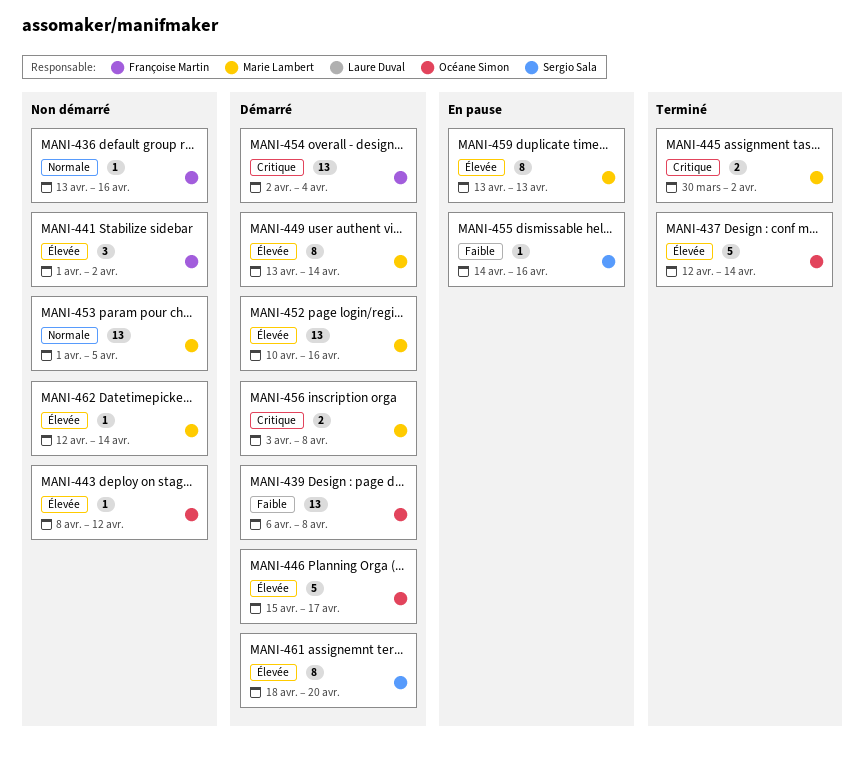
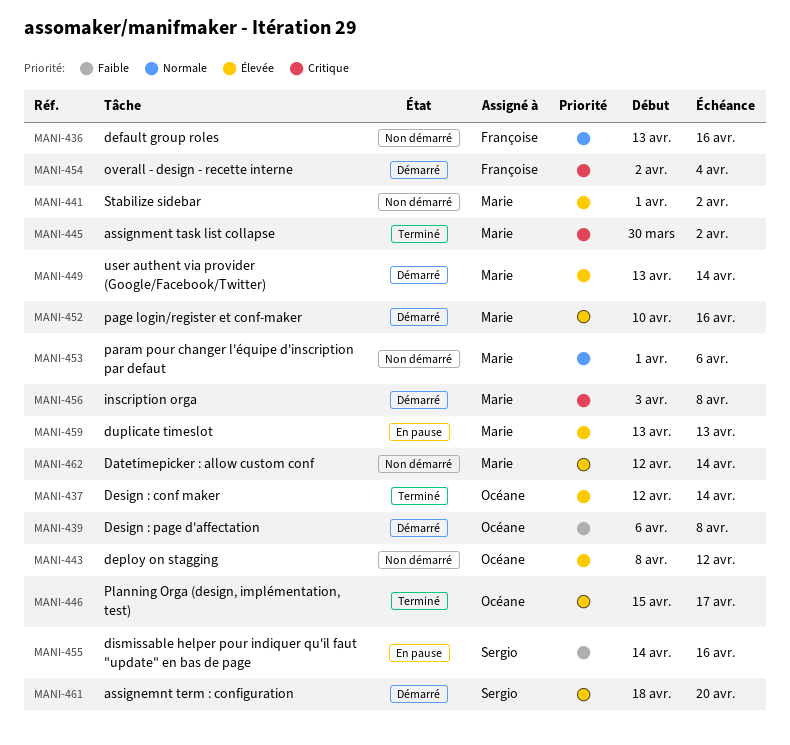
MANI-441, owner: Françoise Martin -> Marie Lambert
MANI-446, status: Démarré -> Terminé
MANI-453, due: Apr 5 -> Apr 6

